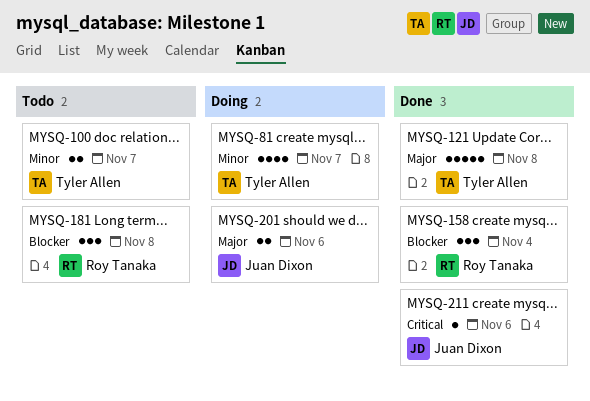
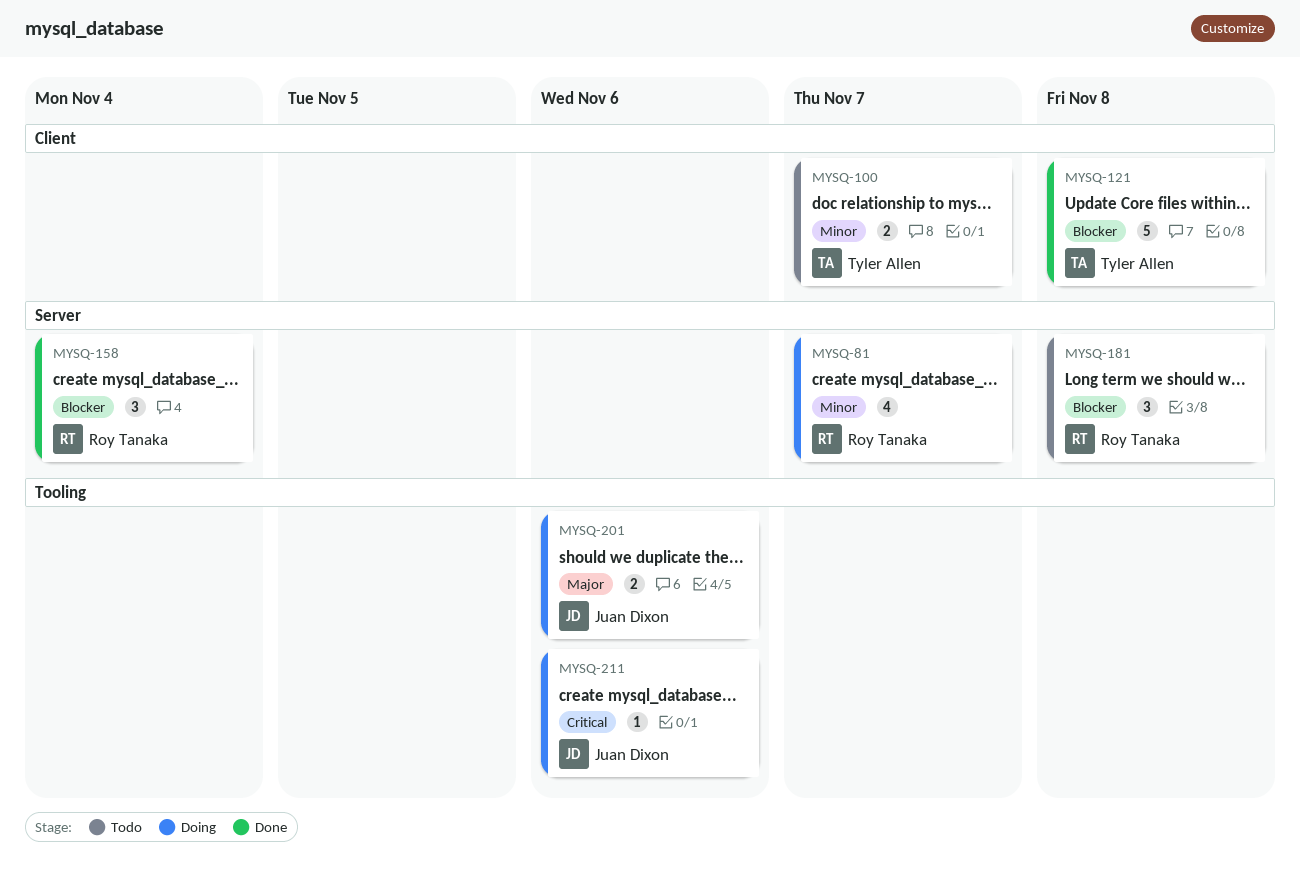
MYSQ-81, owner: Tyler Allen -> Roy Tanaka
MYSQ-121, priority: Major -> Blocker
MYSQ-211, status: Done -> Doing

